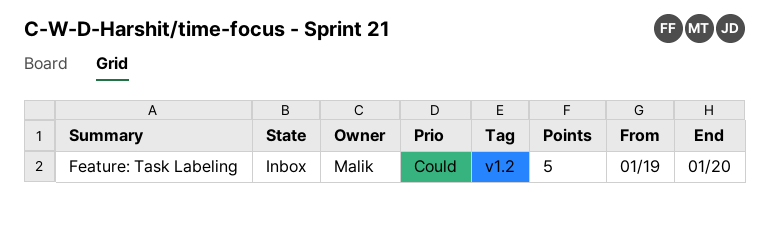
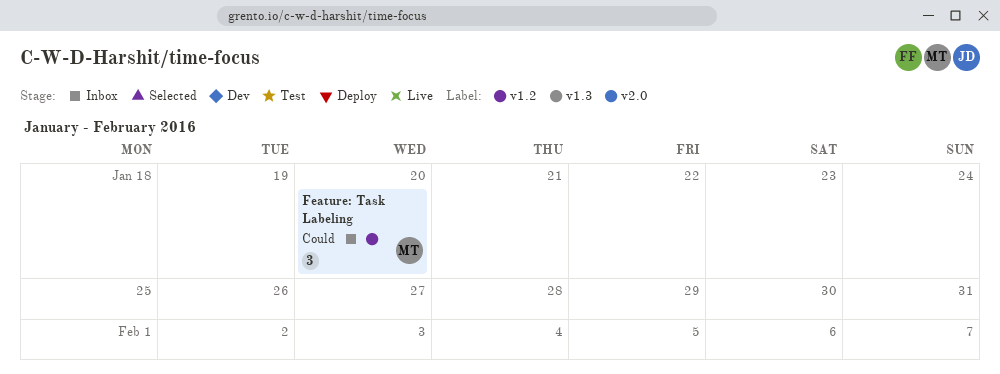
Feature: Task Labeling, estimate: 5 -> 3

